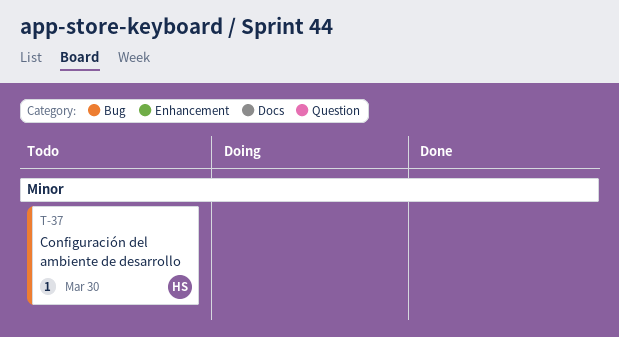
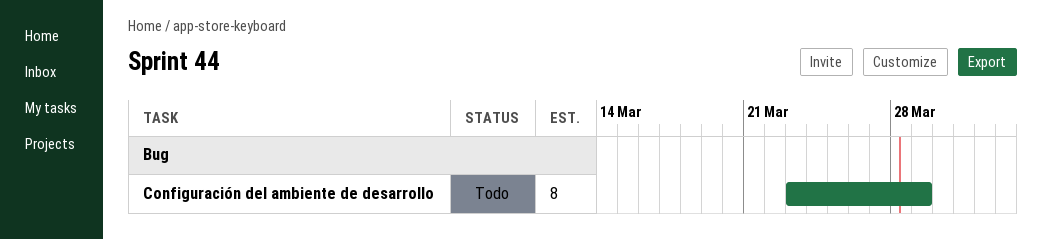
Configuración del ambiente de desarrollo, estimate: 1 -> 8
Configuración del ambiente de desarrollo, due: Mar 30 -> Mar 29

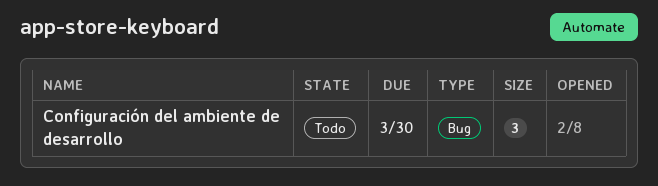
Configuración del ambiente de desarrollo, estimate: 8 -> 3
Configuración del ambiente de desarrollo, due: Mar 29 -> Mar 30

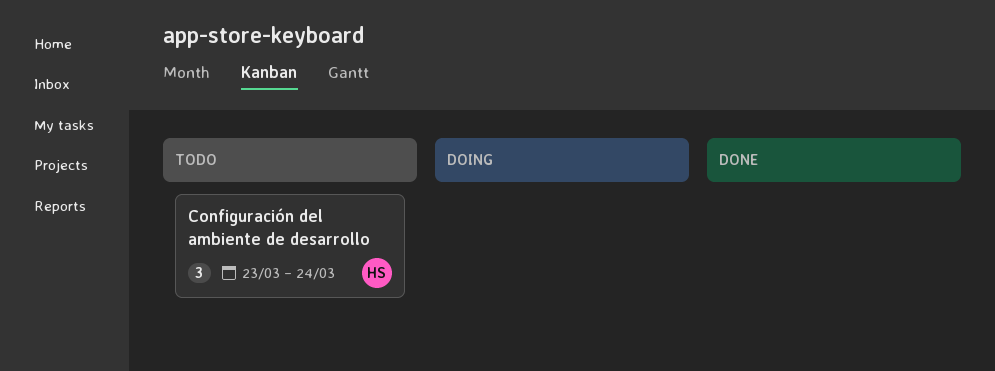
Configuración del ambiente de desarrollo, due: Mar 30 -> Mar 24

